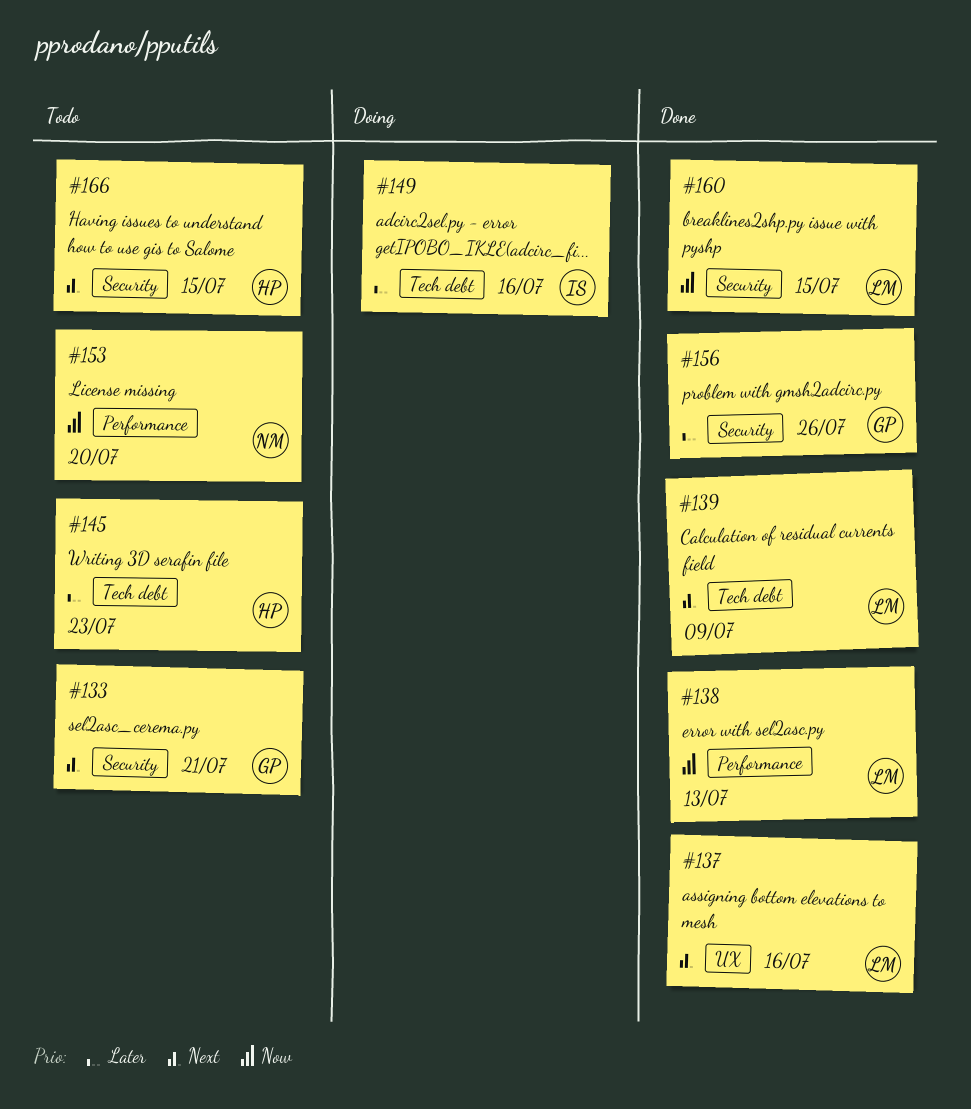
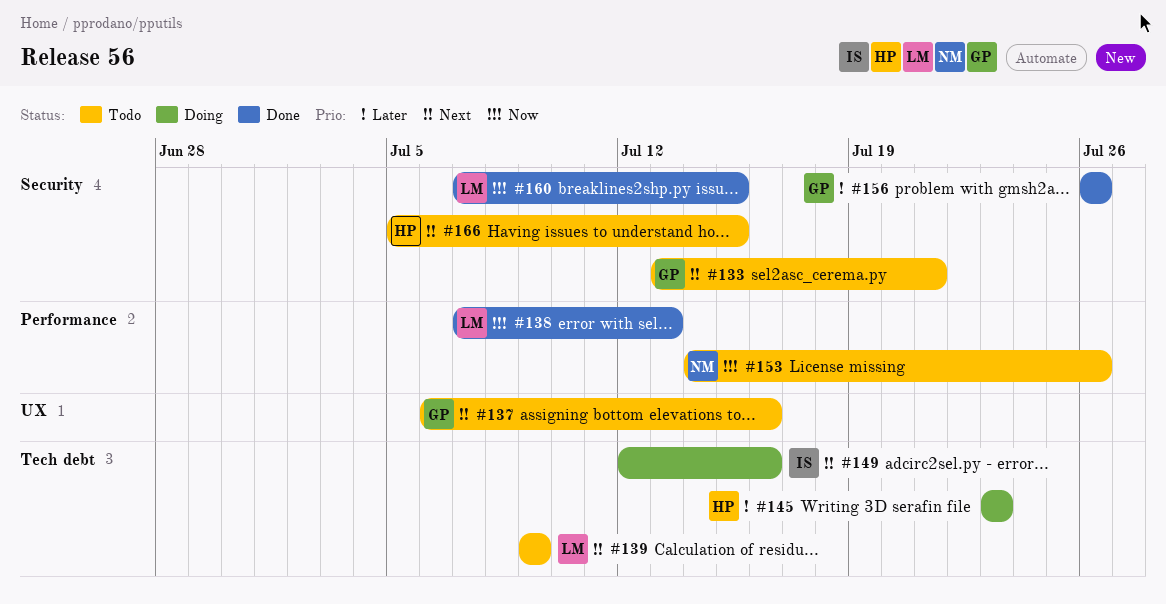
#137, status: Done -> Todo
#137, owner: LM -> GP
#139, status: Done -> Todo
#145, status: Todo -> Doing
#149, priority: Later -> Next
#153, due: Jul 20 -> Jul 26

